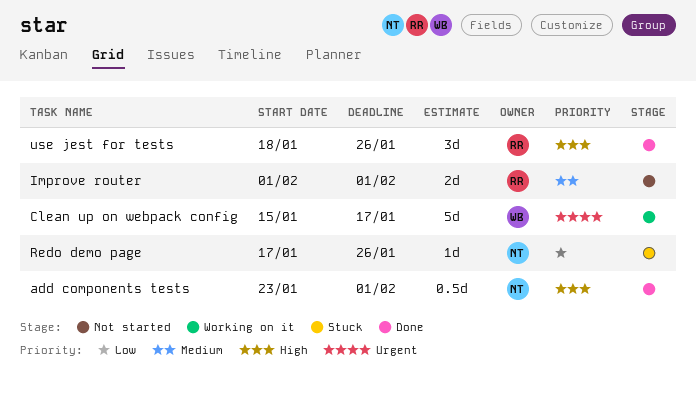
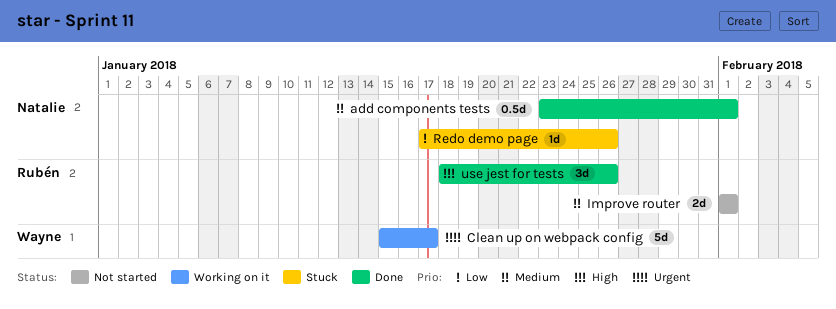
add components tests, priority: High -> Medium

